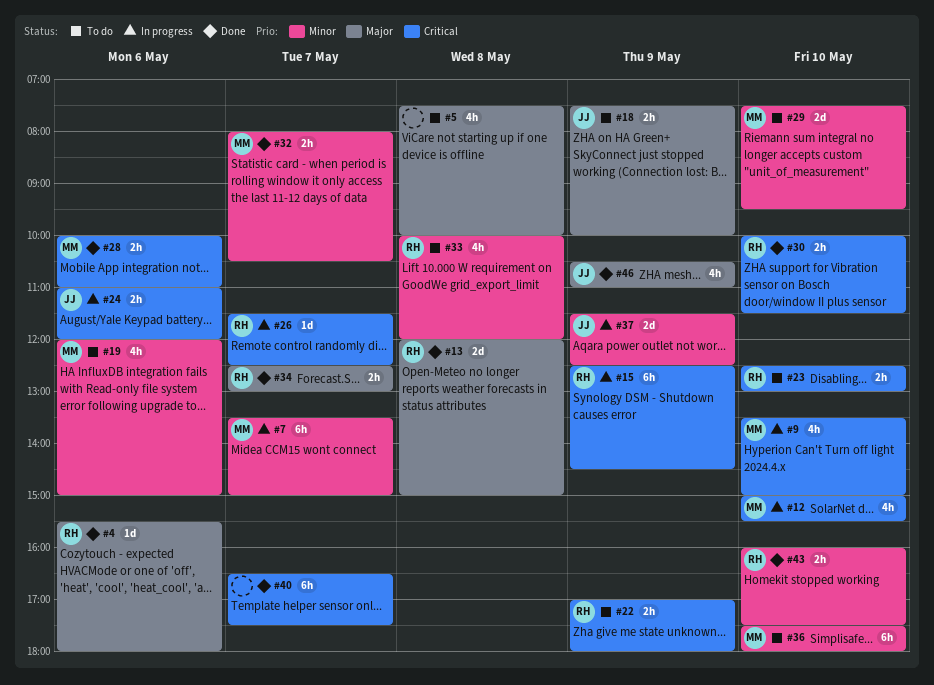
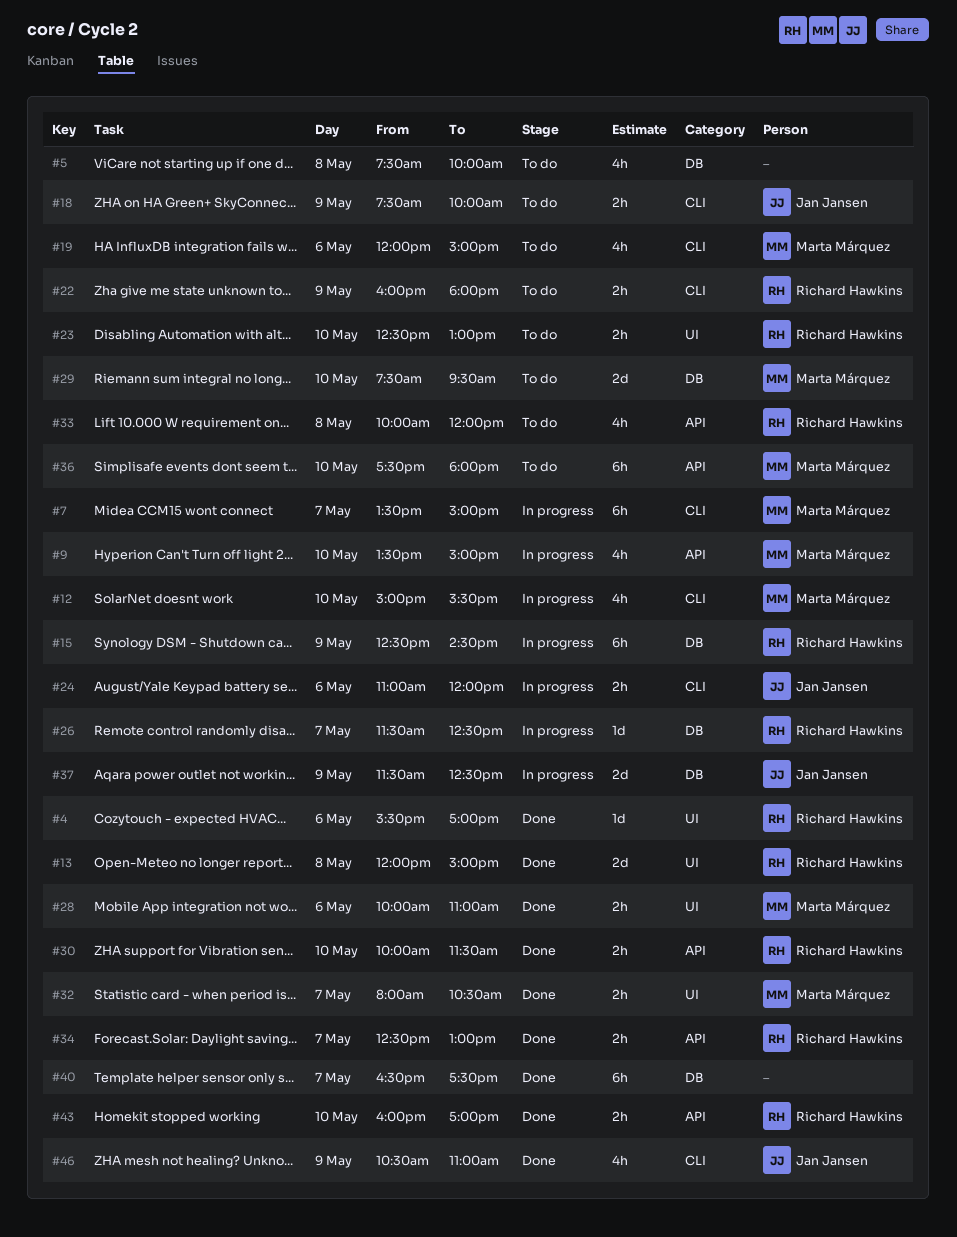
#4, ends: 18:00 -> 17:00
#22, begins: 17:00 -> 16:00
#43, ends: 17:30 -> 17:00

